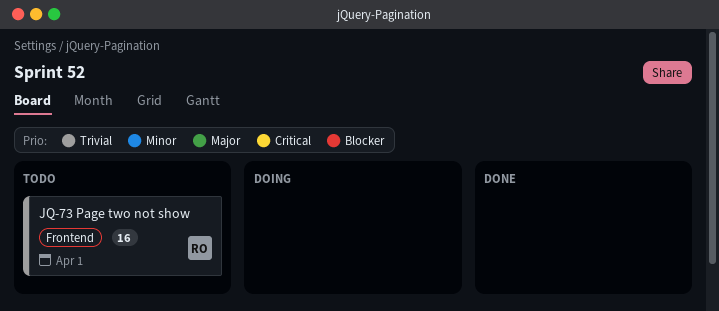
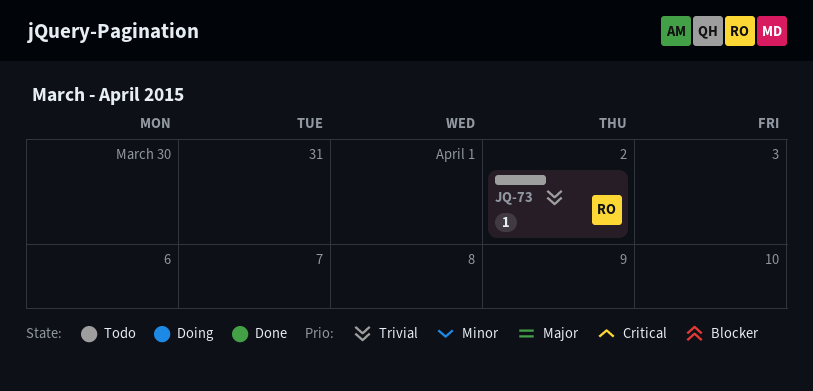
JQ-73, estimate: 16 -> 1
JQ-73, due: Apr 1 -> Apr 2

